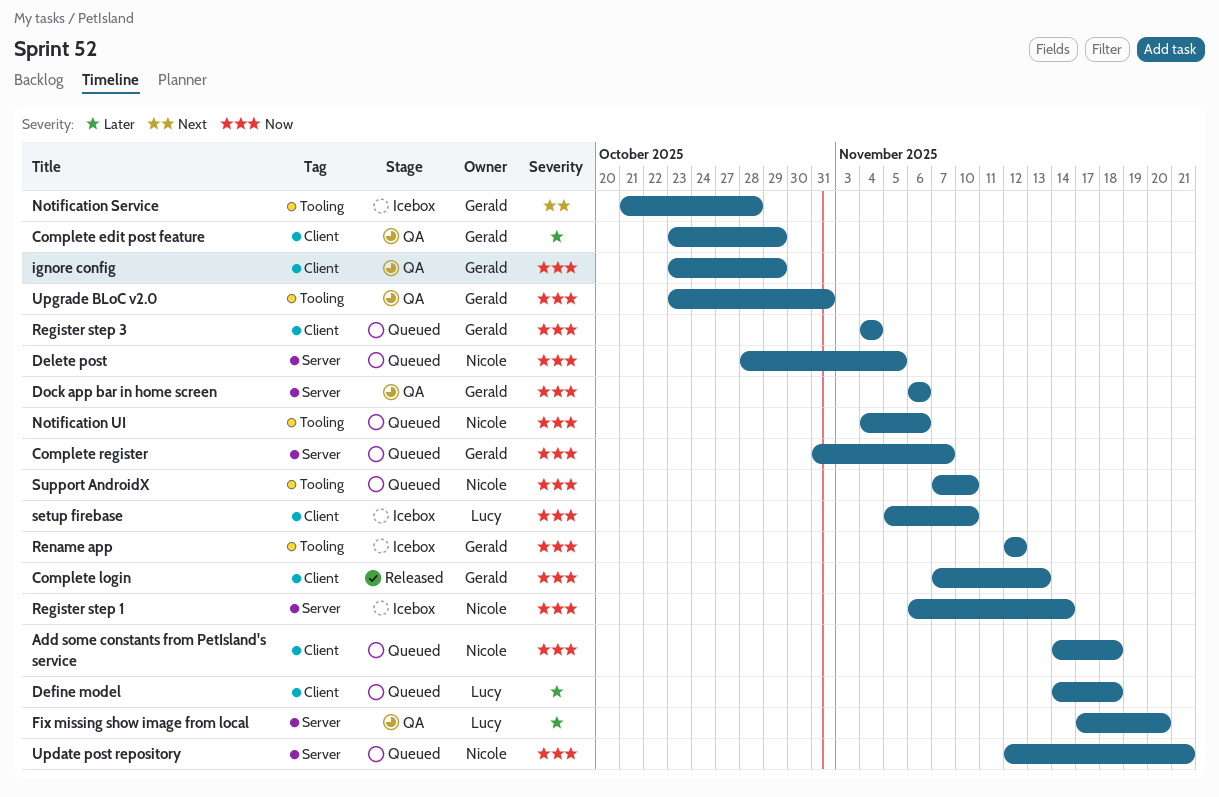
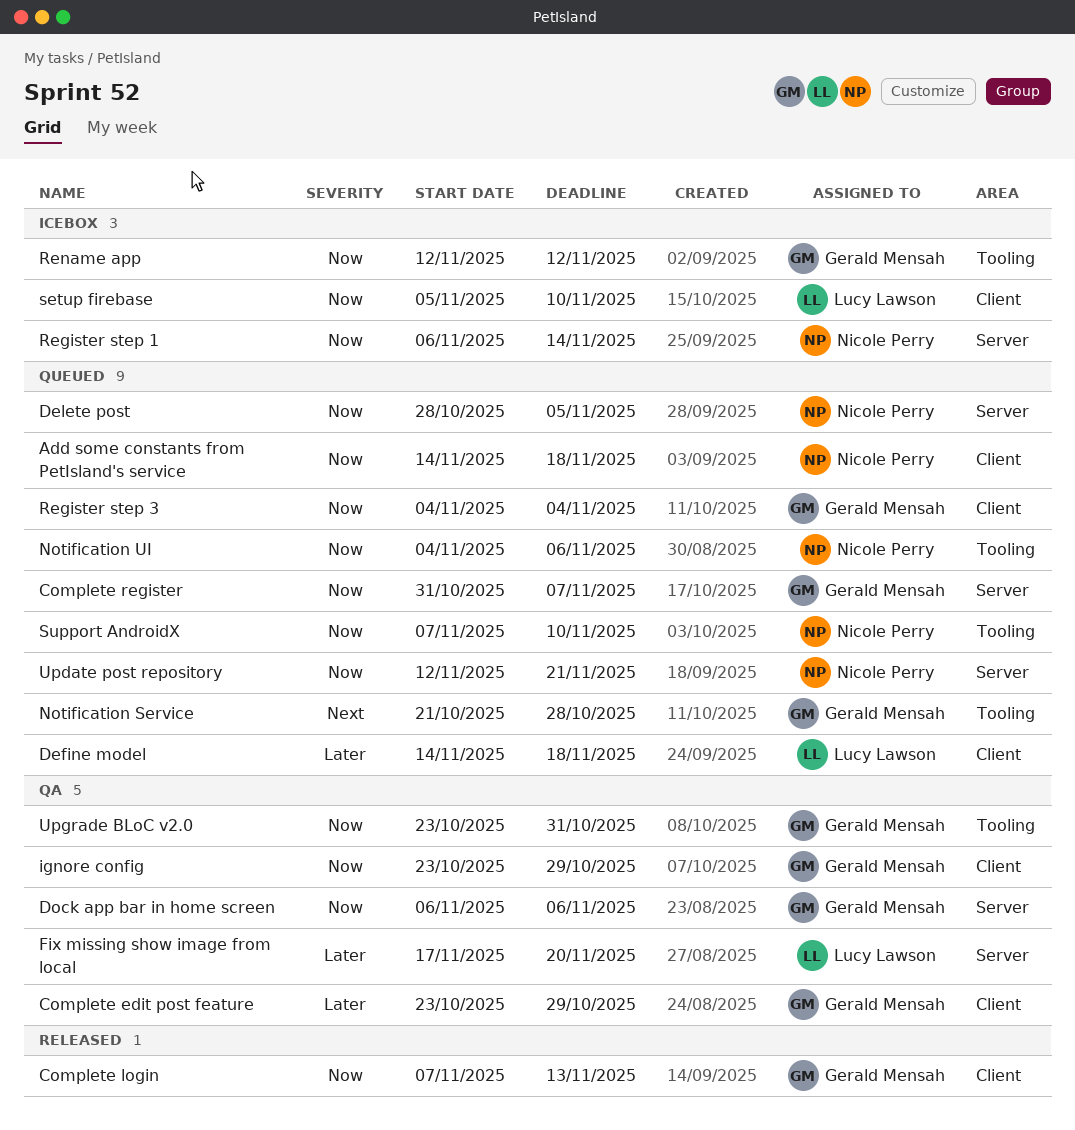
Notification Service, status: Icebox -> Queued

